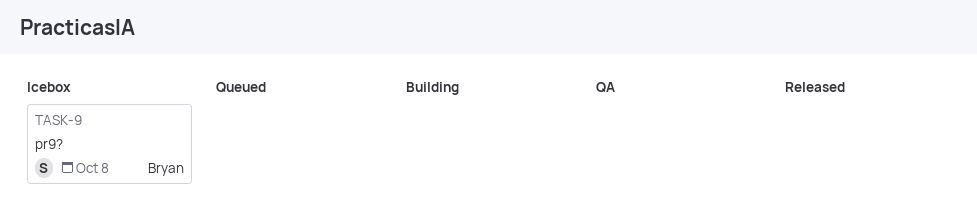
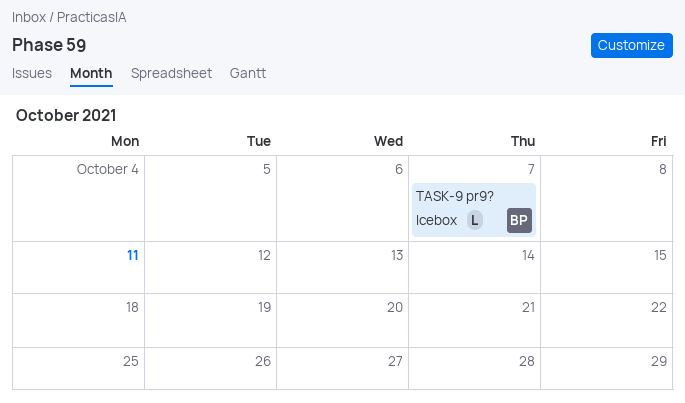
TASK-9, estimate: S -> L
TASK-9, due: Oct 8 -> Oct 7

